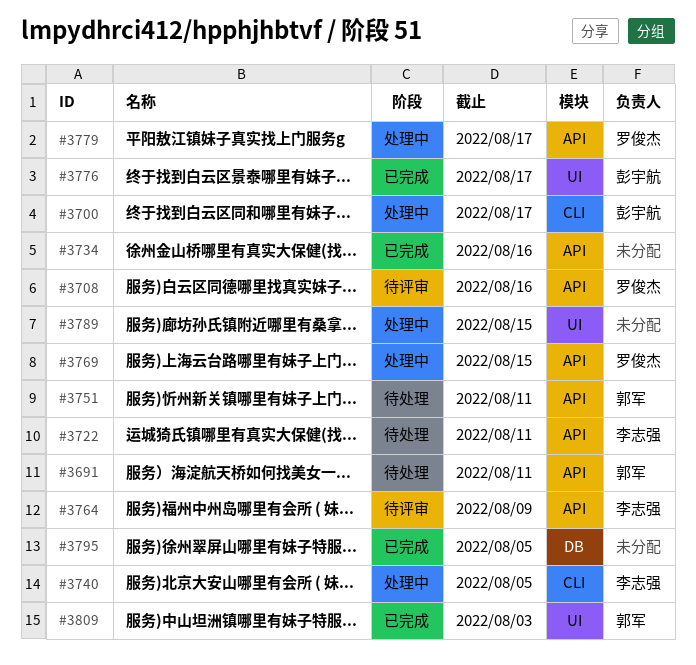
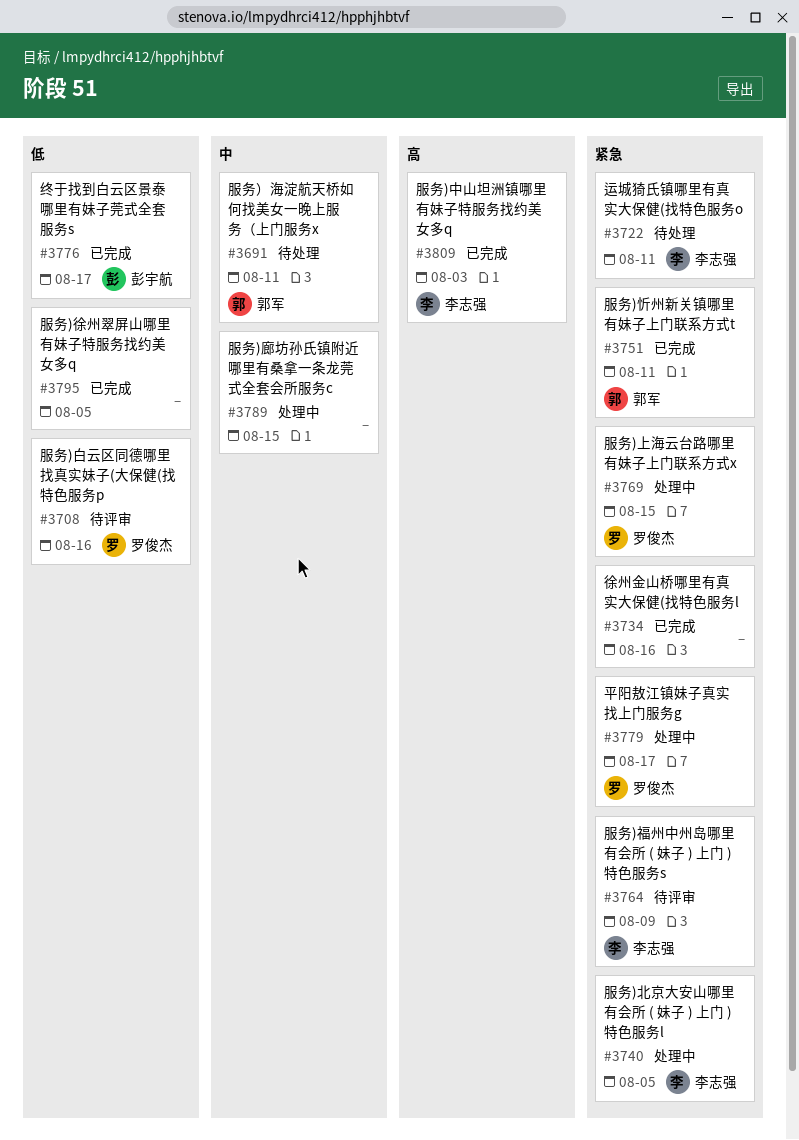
#3700: present -> none
#3751, status: 待处理 -> 已完成
#3809, owner: 郭军 -> 李志强

